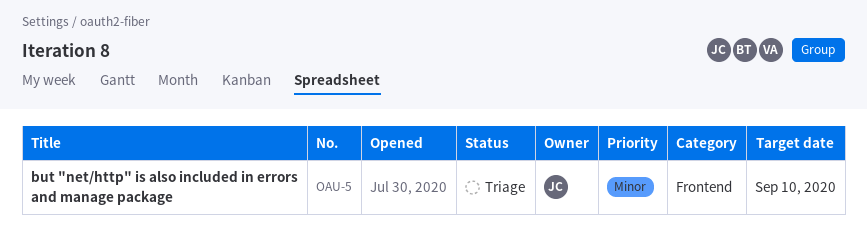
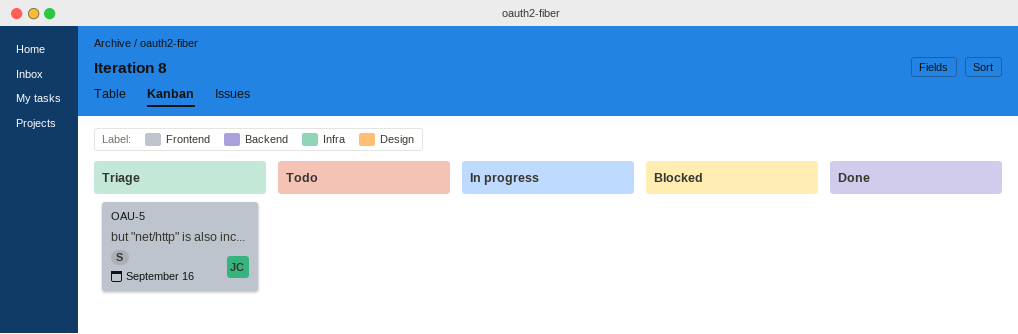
OAU-5, due: Sep 10 -> Sep 16

